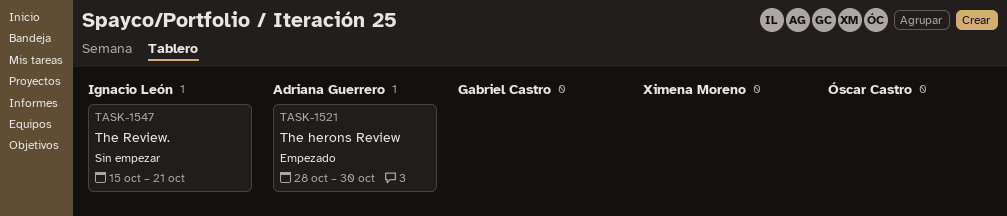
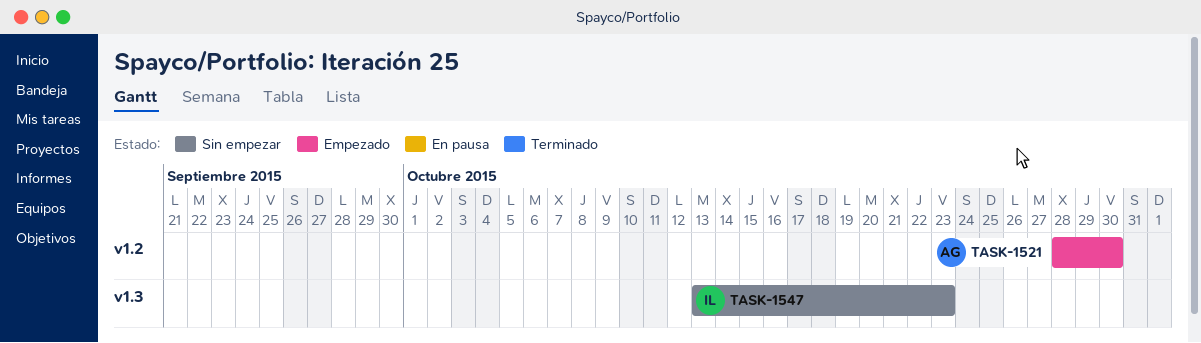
TASK-1547, start: Oct 15 -> Oct 13
TASK-1547, due: Oct 21 -> Oct 23

